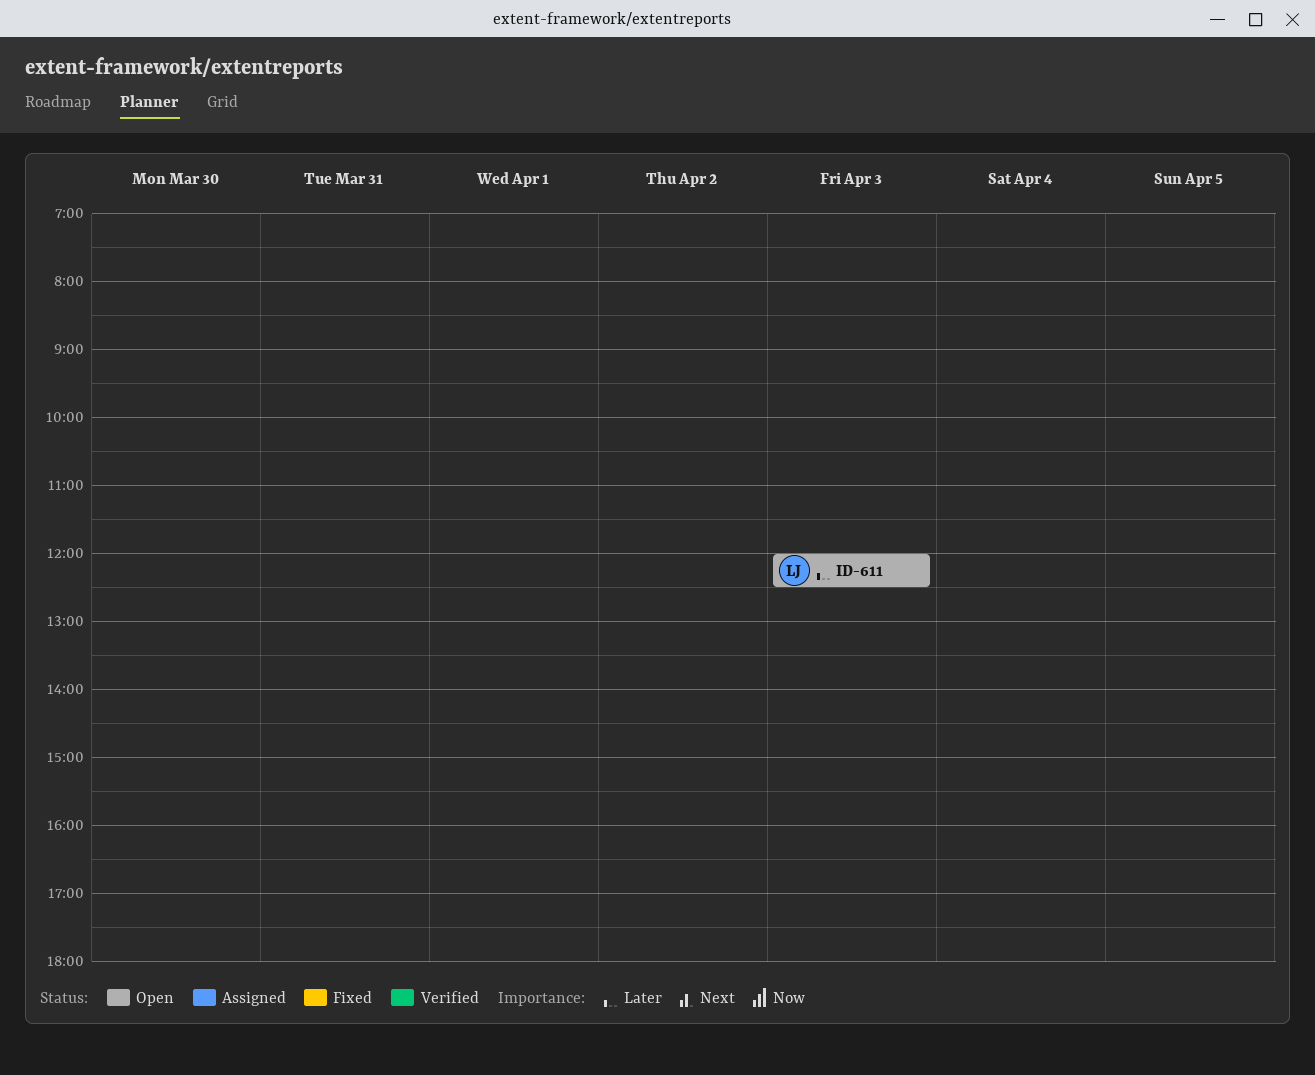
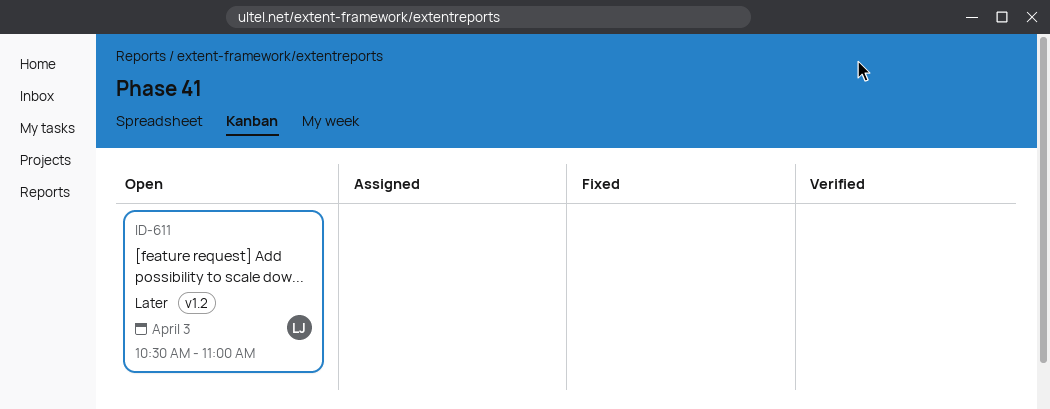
ID-611, begins: 12:00 -> 10:30
ID-611, ends: 12:30 -> 11:00

